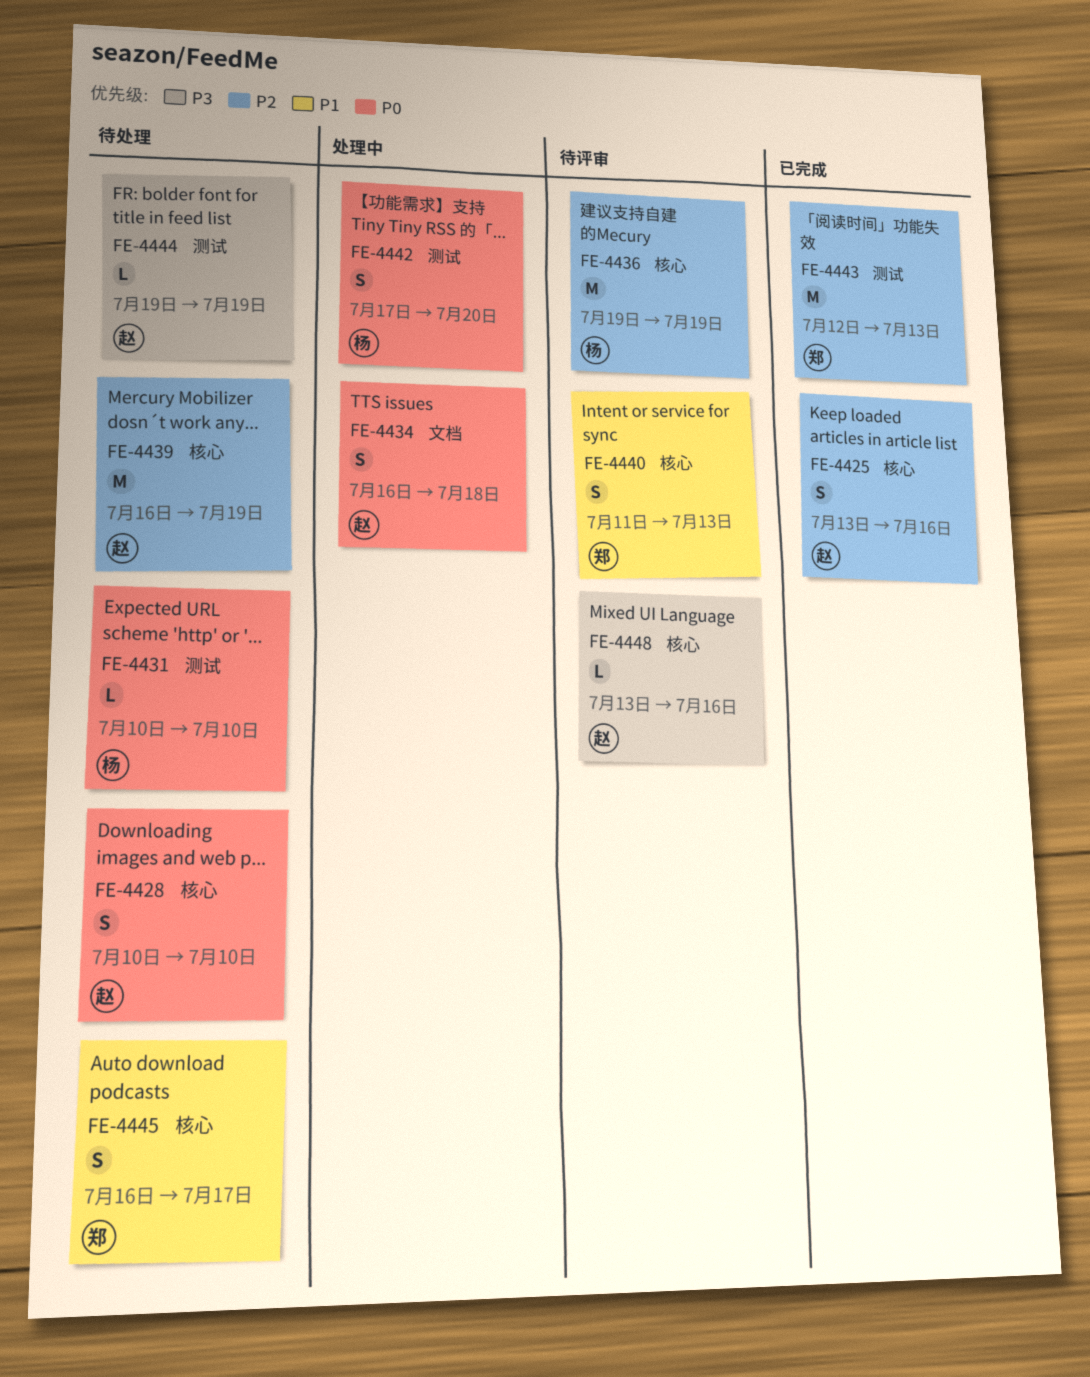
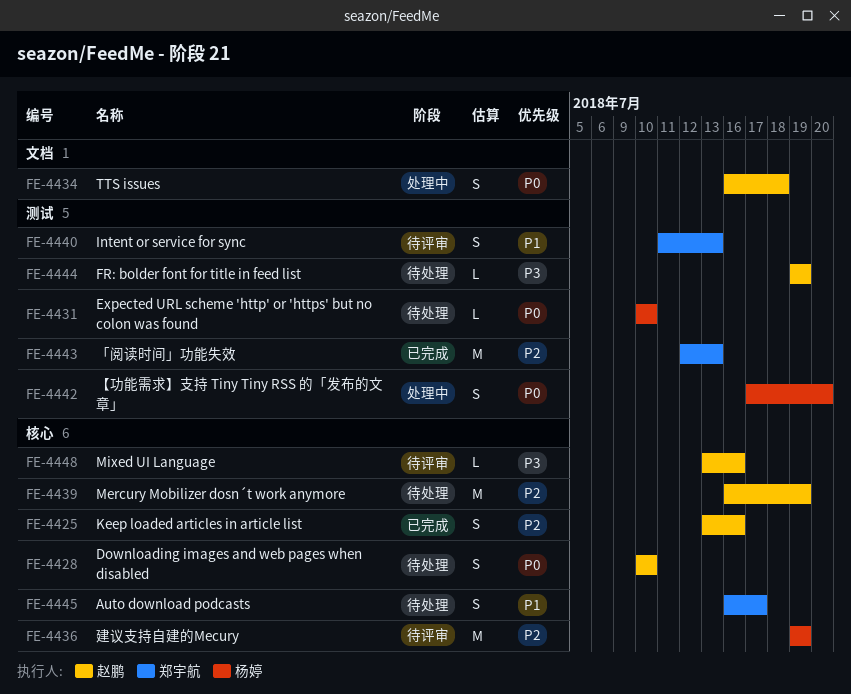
FE-4440, label: 核心 -> 测试

